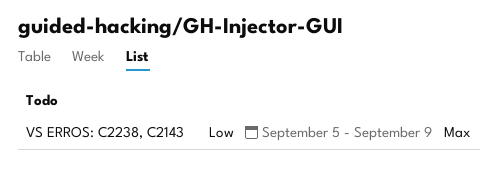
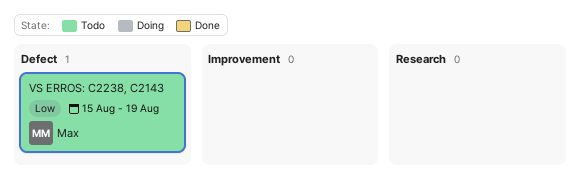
VS ERROS: C2238, C2143, start: Sep 5 -> Aug 15
VS ERROS: C2238, C2143, due: Sep 9 -> Aug 19

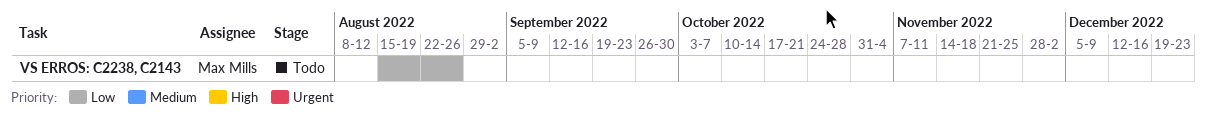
VS ERROS: C2238, C2143, due: Aug 19 -> Aug 26

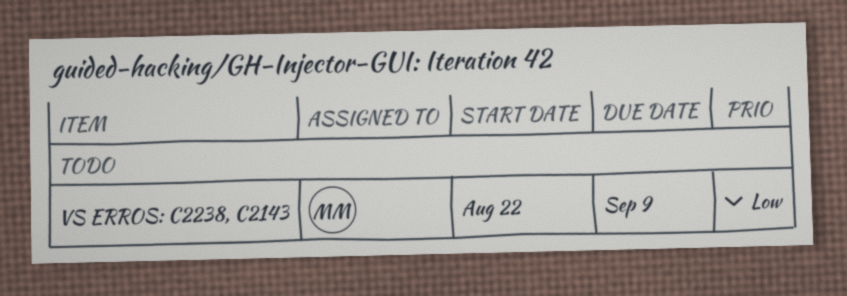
VS ERROS: C2238, C2143, start: Aug 15 -> Aug 22
VS ERROS: C2238, C2143, due: Aug 26 -> Sep 9

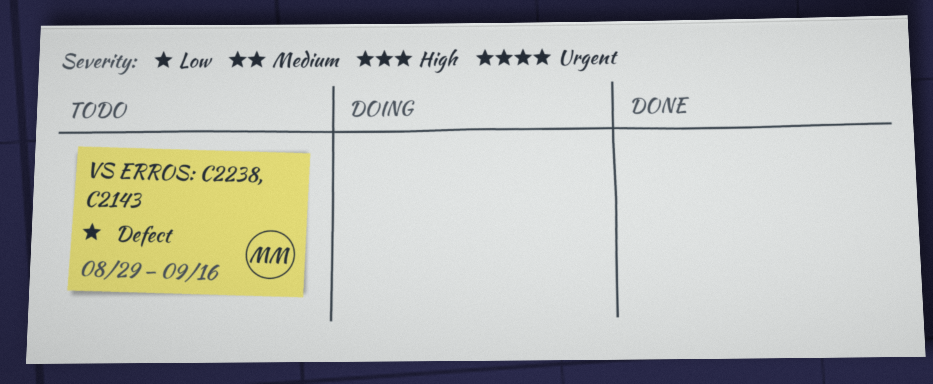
VS ERROS: C2238, C2143, start: Aug 22 -> Aug 29
VS ERROS: C2238, C2143, due: Sep 9 -> Sep 16

